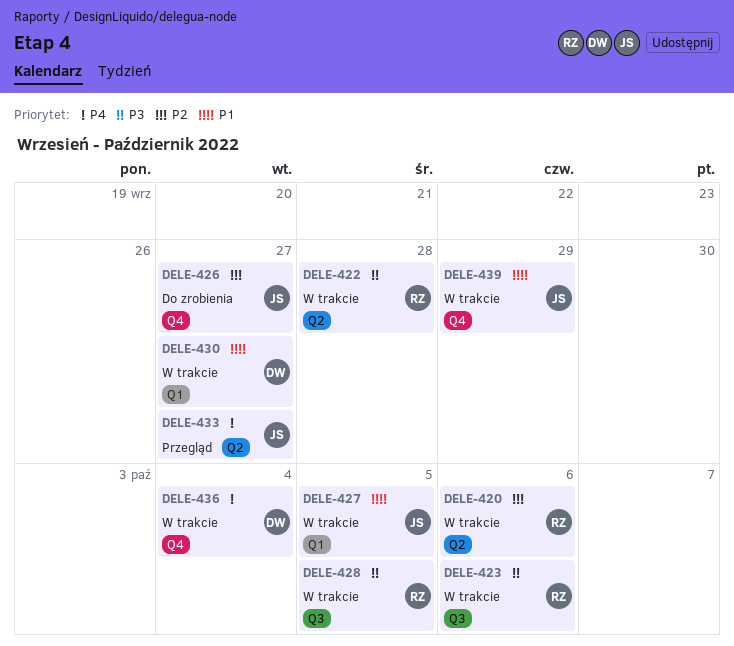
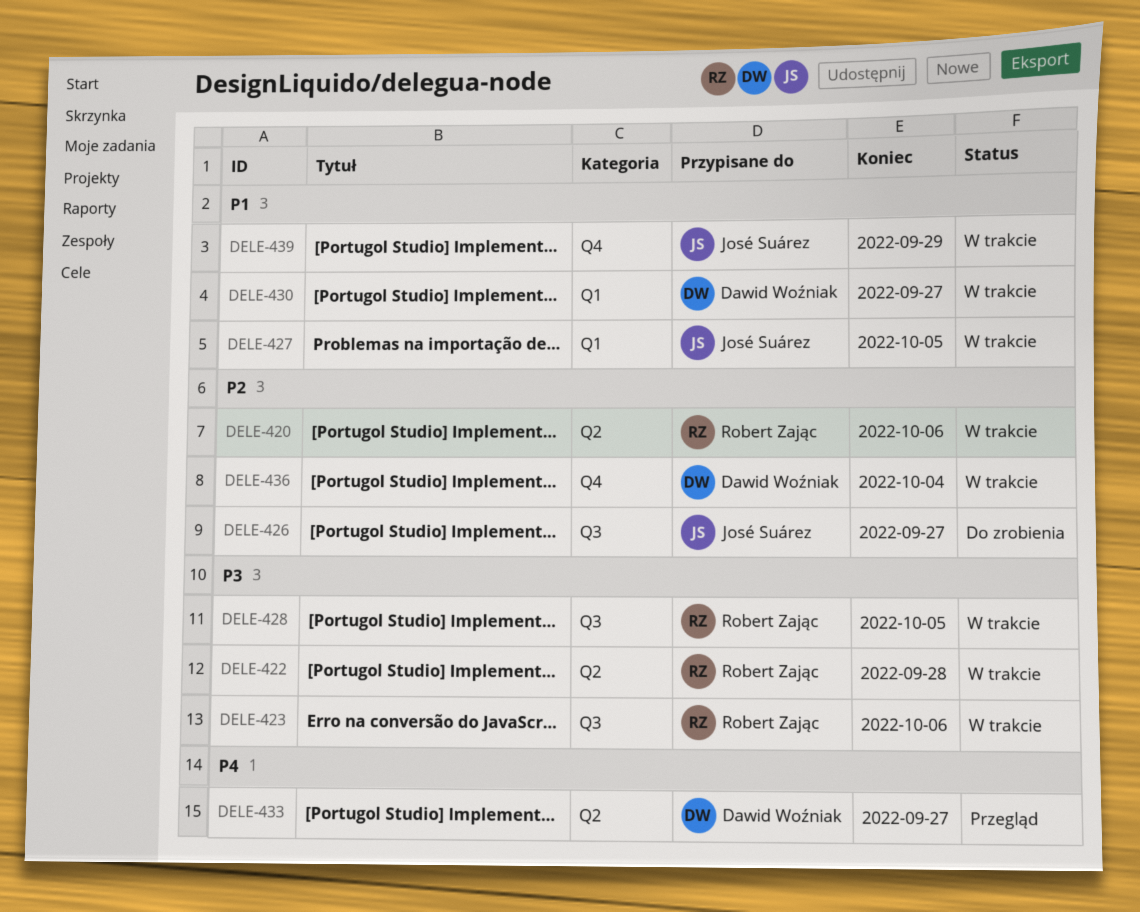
DELE-426, label: Q4 -> Q3
DELE-433, owner: José Suárez -> Dawid Woźniak
DELE-436, priority: P4 -> P2

